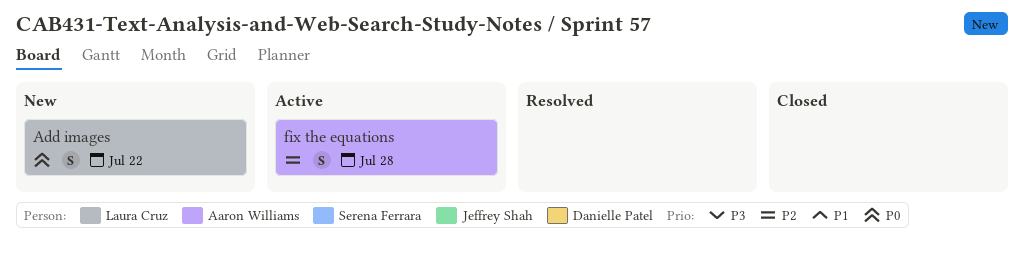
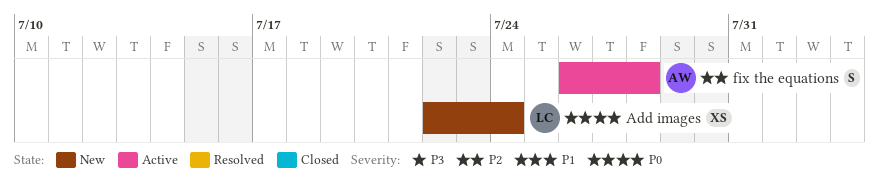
Add images, estimate: S -> XS
Add images, due: Jul 22 -> Jul 24

